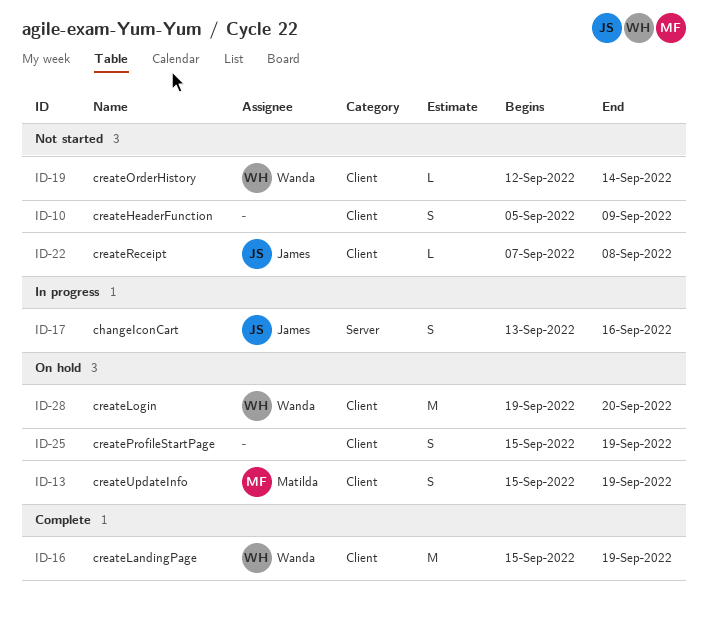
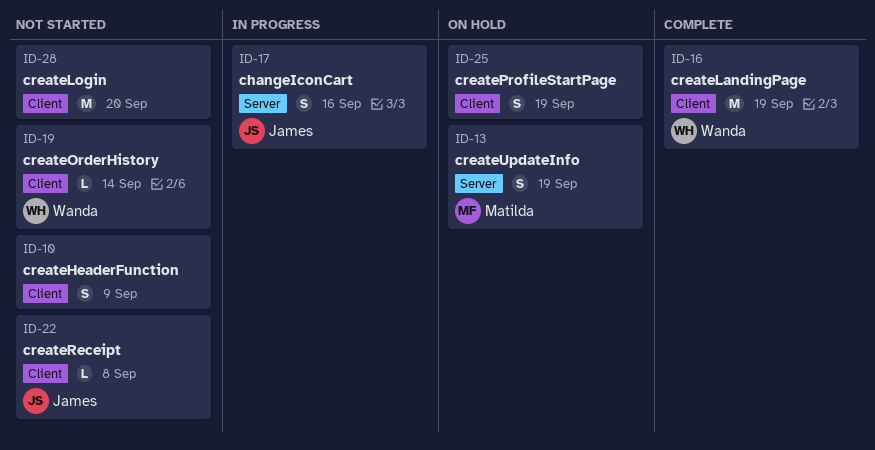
ID-13, label: Client -> Server
ID-28, status: On hold -> Not started
ID-28, owner: Wanda -> none

